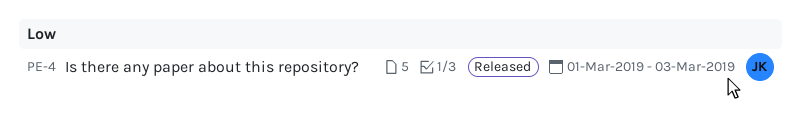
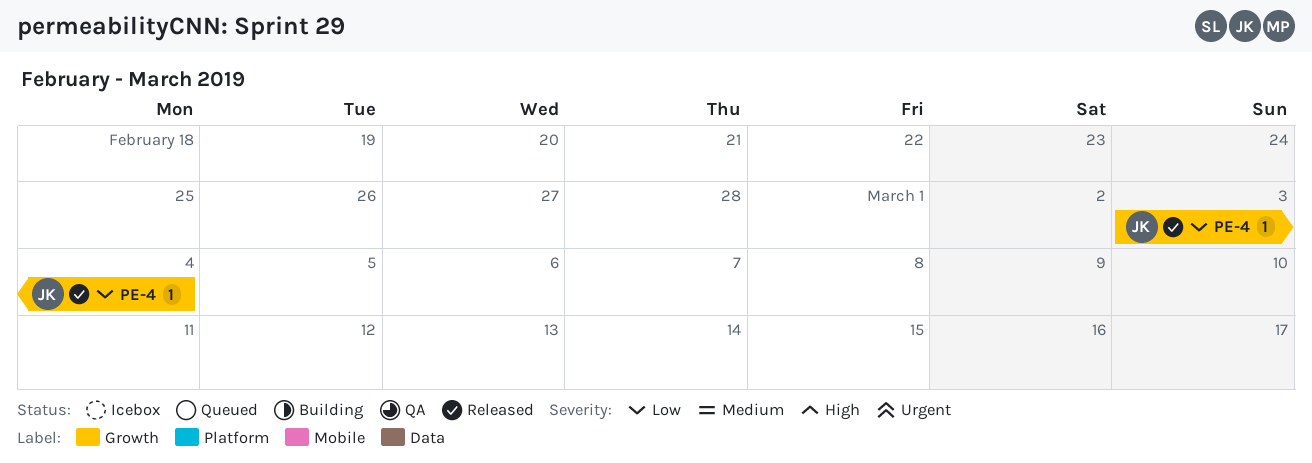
PE-4, start: Mar 1 -> Mar 3
PE-4, due: Mar 3 -> Mar 4

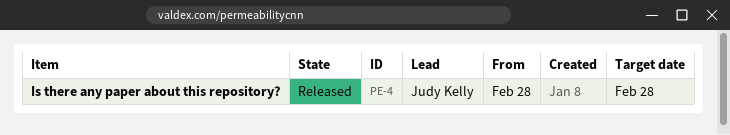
PE-4, start: Mar 3 -> Feb 28
PE-4, due: Mar 4 -> Feb 28

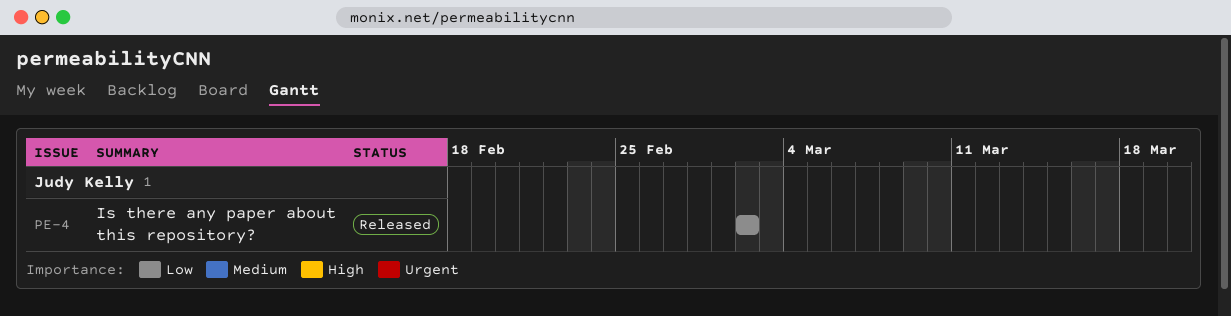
PE-4, start: Feb 28 -> Mar 2
PE-4, due: Feb 28 -> Mar 2

